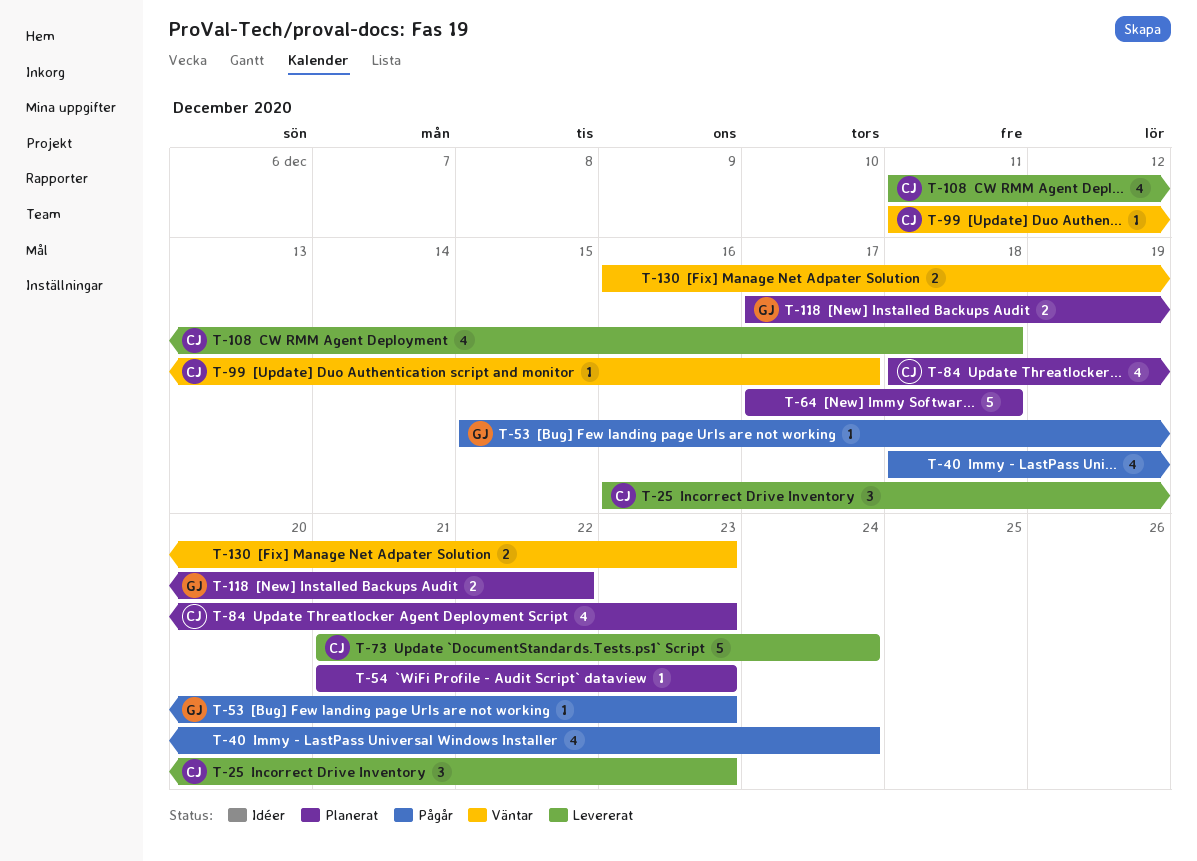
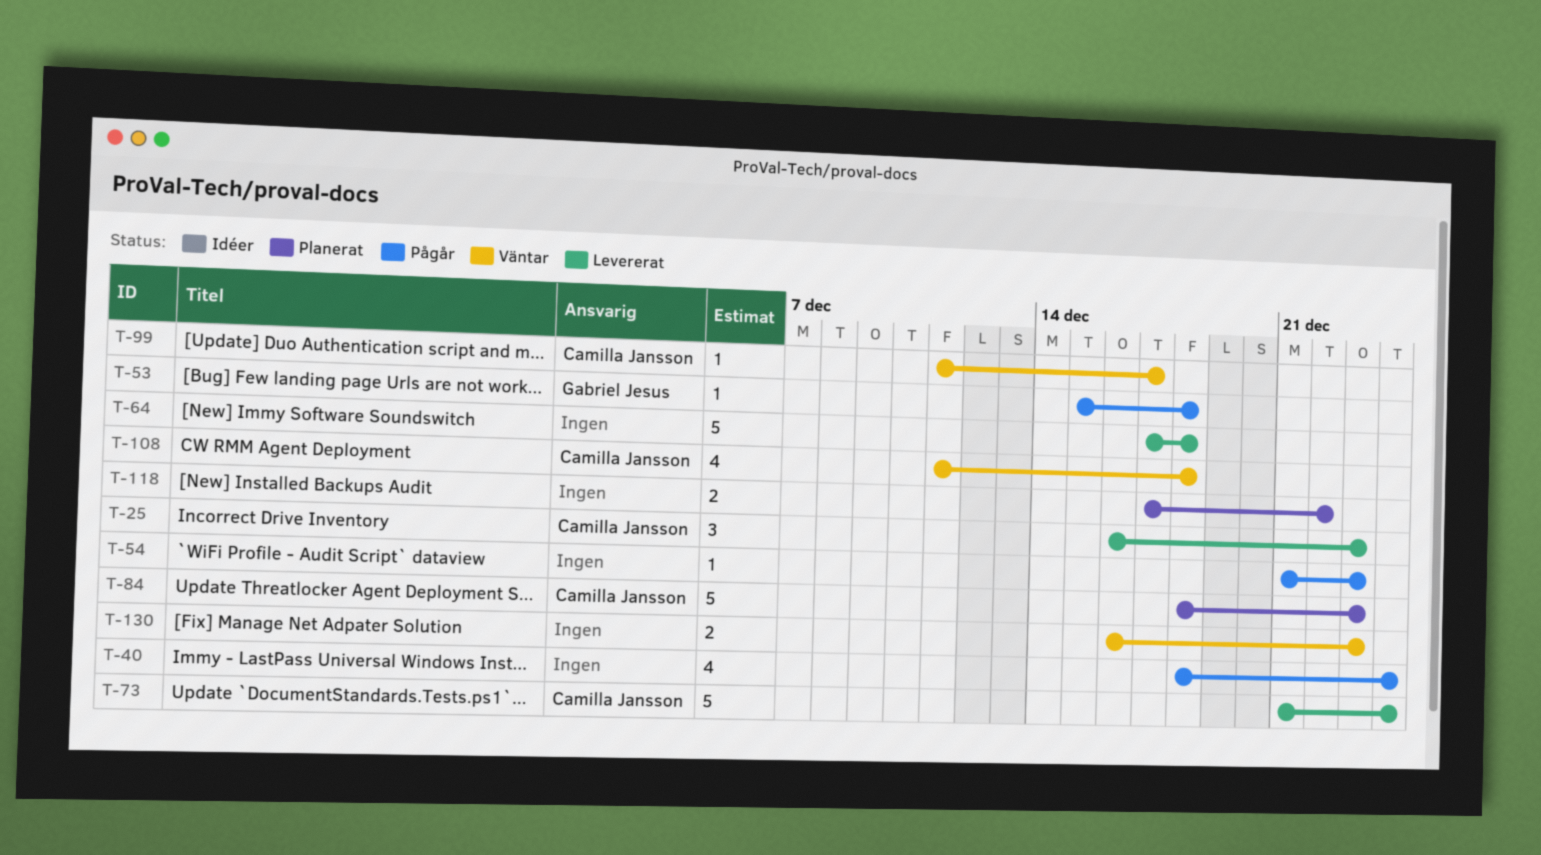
T-53, due: Dec 23 -> Dec 18
T-54, status: Planerat -> Pågår
T-64, status: Planerat -> Levererat
T-84, estimate: 4 -> 5
T-108, status: Levererat -> Väntar
T-118, owner: Gabriel Jesus -> none

